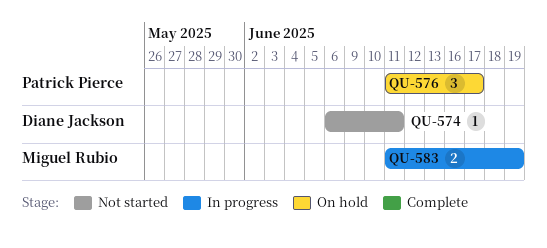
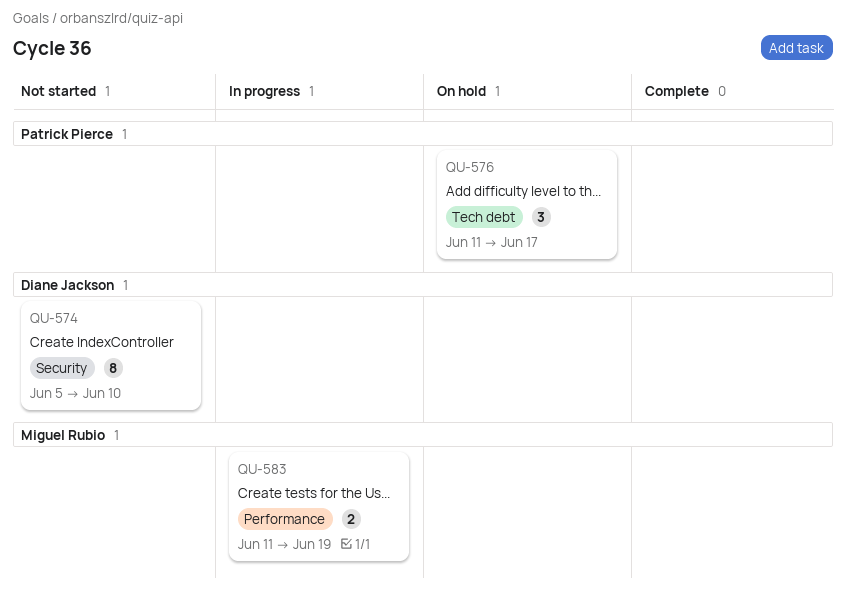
QU-574, estimate: 1 -> 8
QU-574, start: Jun 6 -> Jun 5
QU-574, due: Jun 11 -> Jun 10

